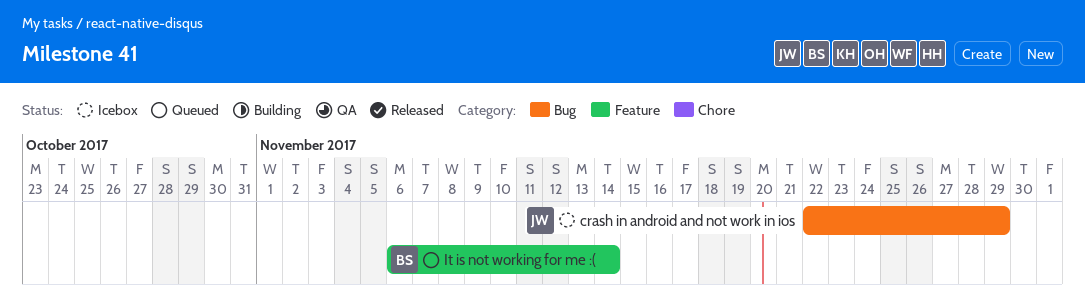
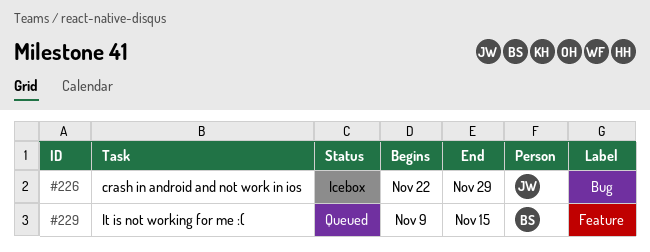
It is not working for me :(, start: Nov 6 -> Nov 9
It is not working for me :(, due: Nov 14 -> Nov 15

